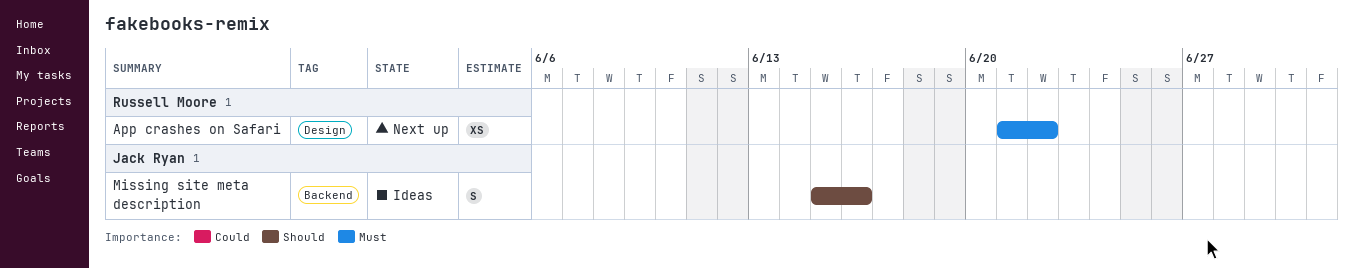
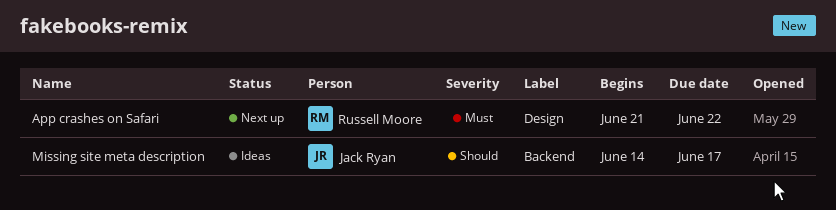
Missing site meta description, start: Jun 15 -> Jun 14
Missing site meta description, due: Jun 16 -> Jun 17

